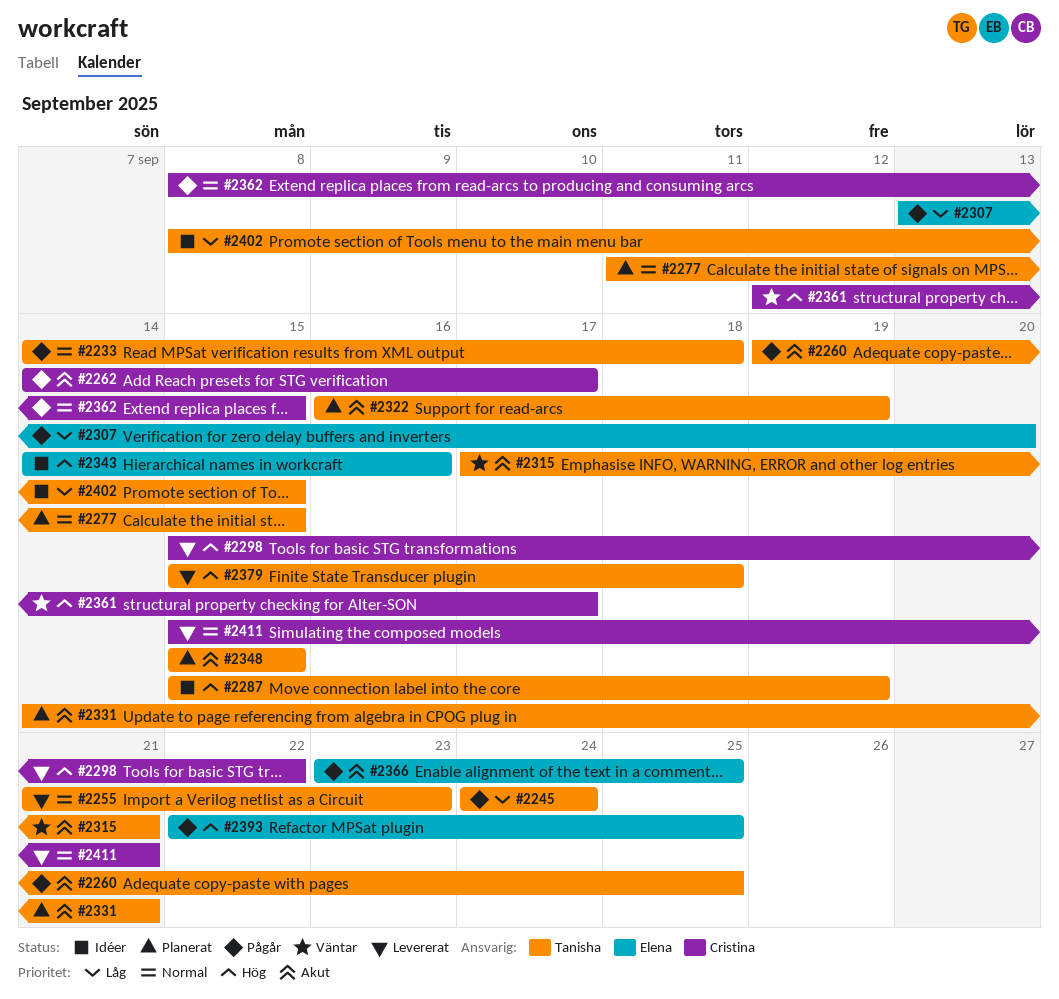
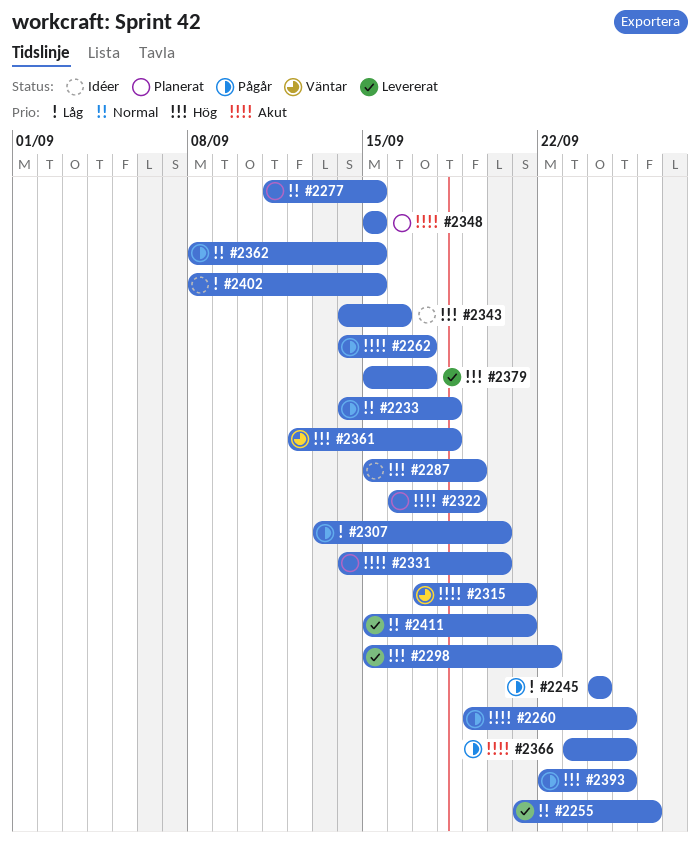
#2255, due: Sep 23 -> Sep 26
#2331, due: Sep 21 -> Sep 20
#2361, due: Sep 17 -> Sep 18
#2379, due: Sep 18 -> Sep 17

